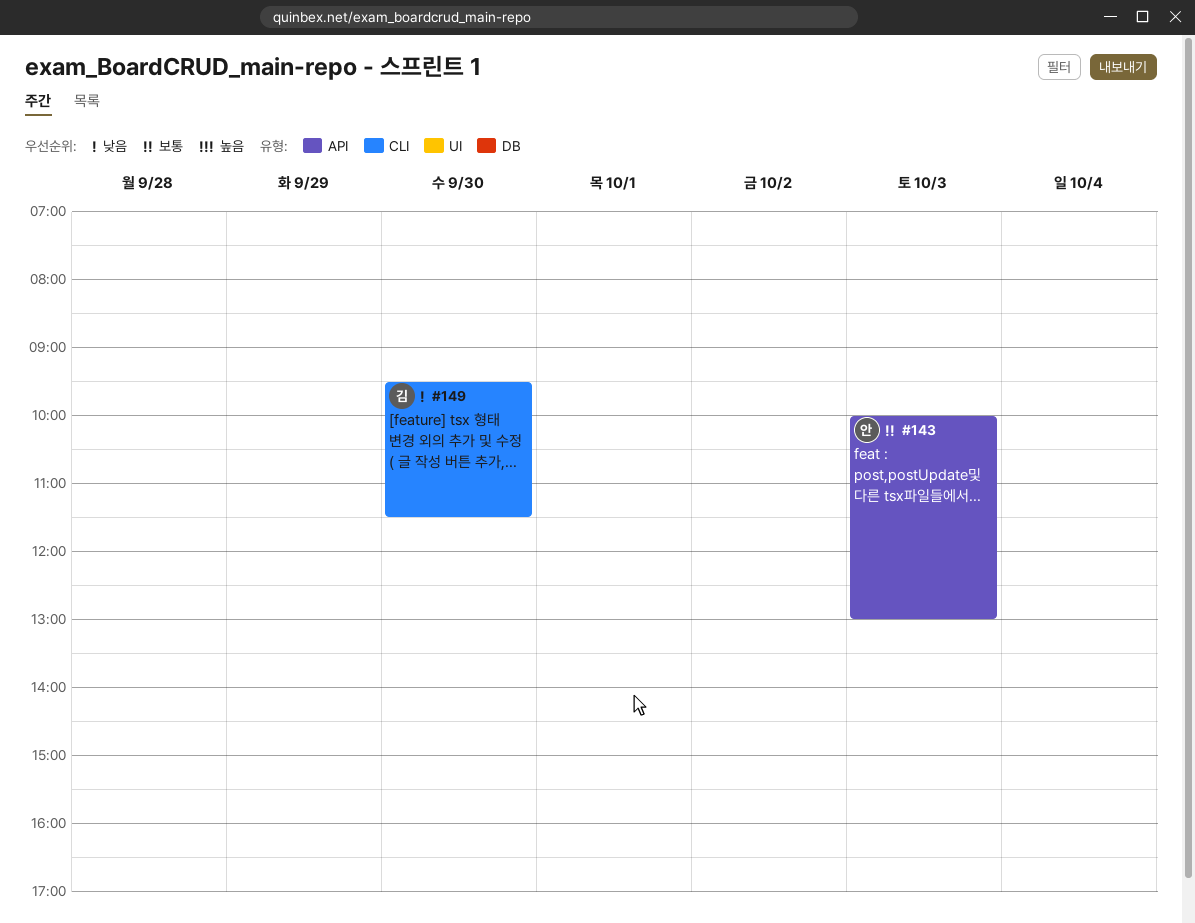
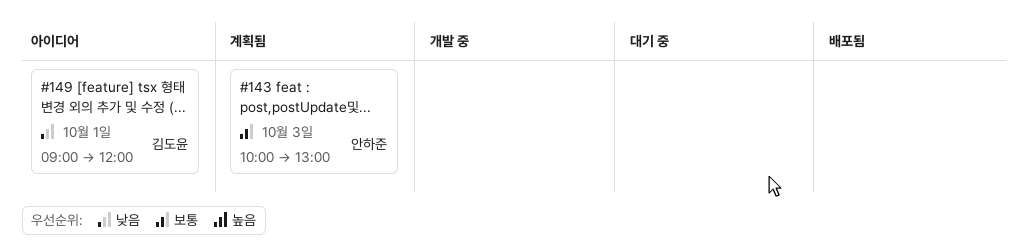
#149, day: Sep 30 -> Oct 1
#149, begins: 09:30 -> 09:00
#149, ends: 11:30 -> 12:00

